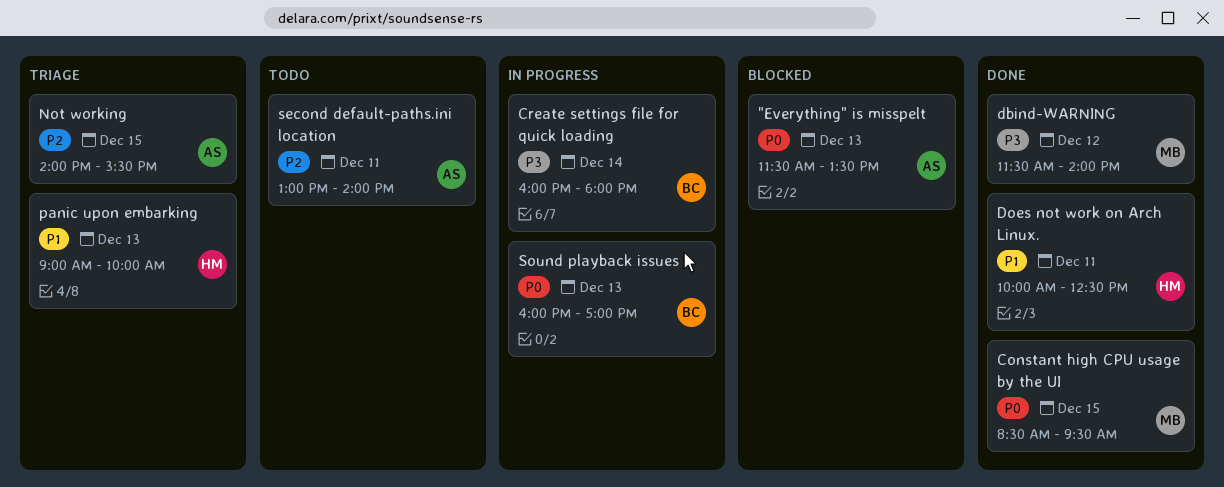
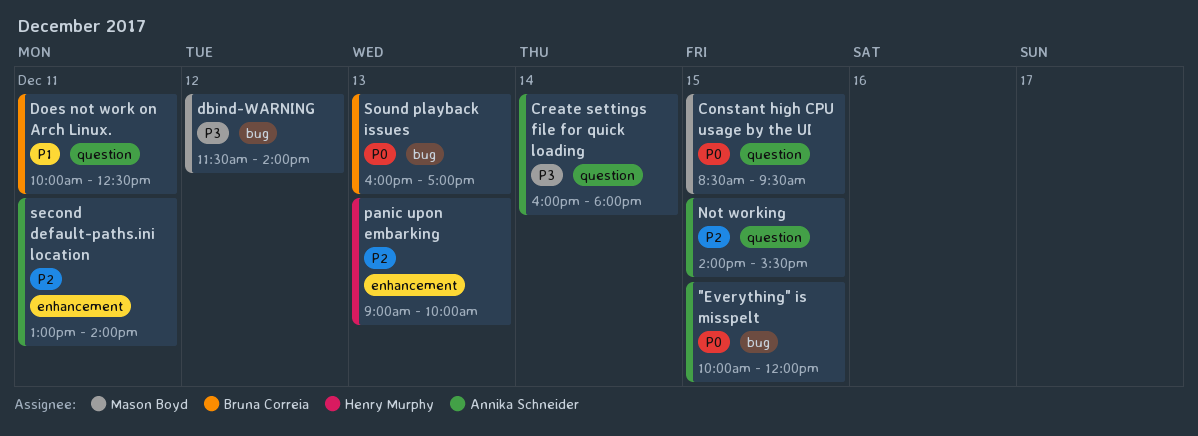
"Everything" is misspelt, day: Dec 13 -> Dec 15
"Everything" is misspelt, begins: 11:30 -> 10:00
"Everything" is misspelt, ends: 13:30 -> 12:00
Create settings file for quick loading, owner: Bruna Correia -> Annika Schneider
Does not work on Arch Linux., owner: Henry Murphy -> Bruna Correia
panic upon embarking, priority: P1 -> P2

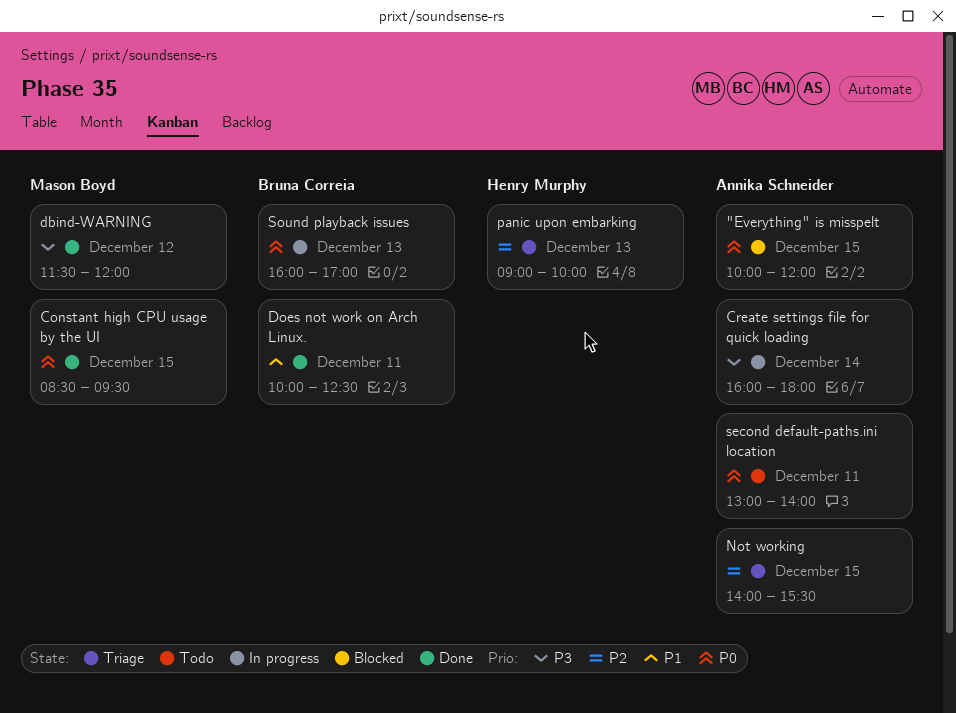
dbind-WARNING, ends: 14:00 -> 12:00
second default-paths.ini location, priority: P2 -> P0

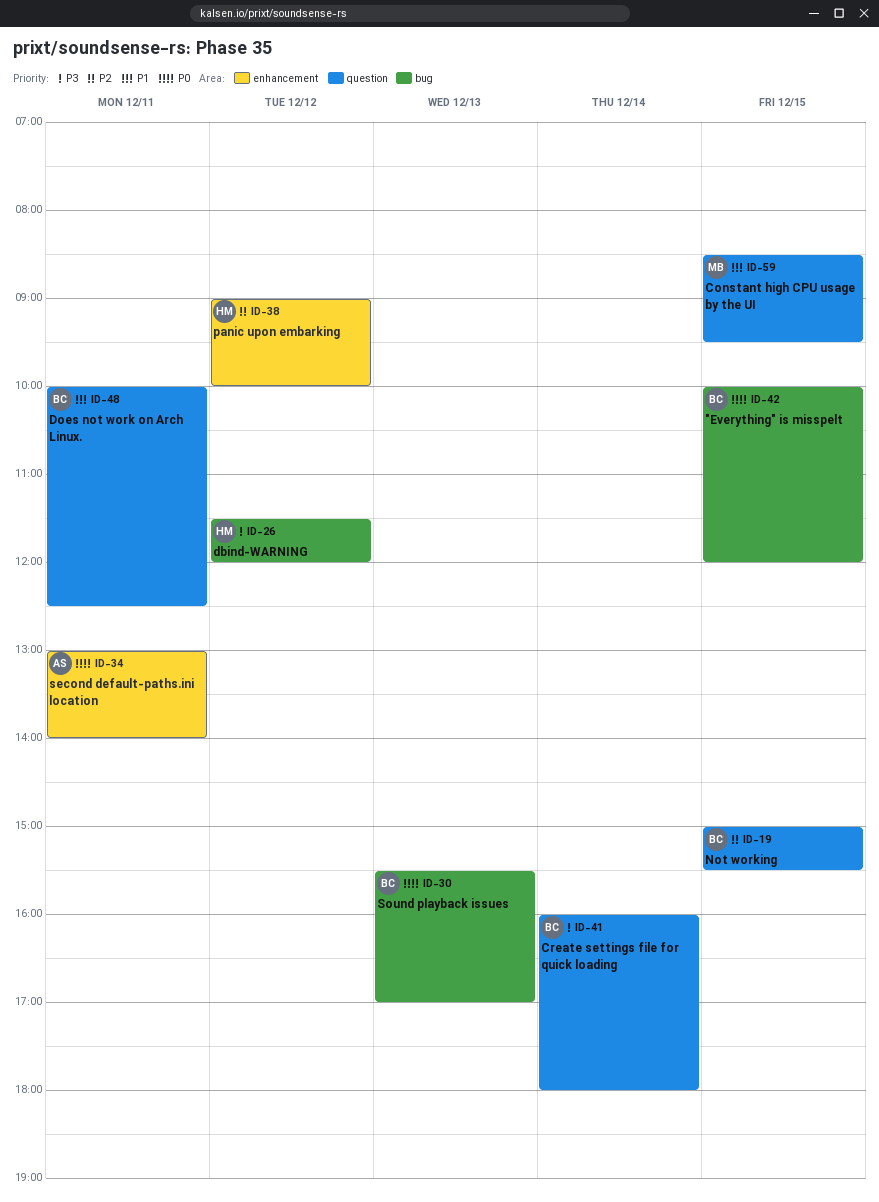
"Everything" is misspelt, owner: Annika Schneider -> Bruna Correia
Constant high CPU usage by the UI, priority: P0 -> P1
Create settings file for quick loading, owner: Annika Schneider -> Bruna Correia
dbind-WARNING, owner: Mason Boyd -> Henry Murphy
Not working, owner: Annika Schneider -> Bruna Correia
Not working, begins: 14:00 -> 15:00
panic upon embarking, day: Dec 13 -> Dec 12
Sound playback issues, begins: 16:00 -> 15:30

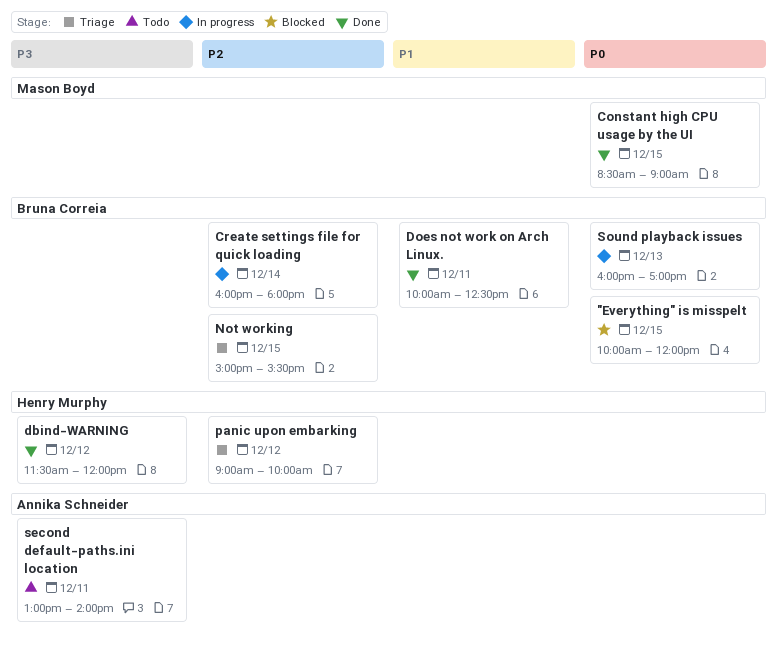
Constant high CPU usage by the UI, priority: P1 -> P0
Constant high CPU usage by the UI, ends: 09:30 -> 09:00
Create settings file for quick loading, priority: P3 -> P2
second default-paths.ini location, priority: P0 -> P3
Sound playback issues, begins: 15:30 -> 16:00

